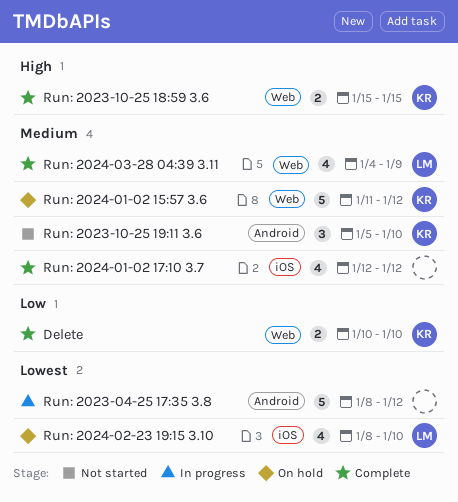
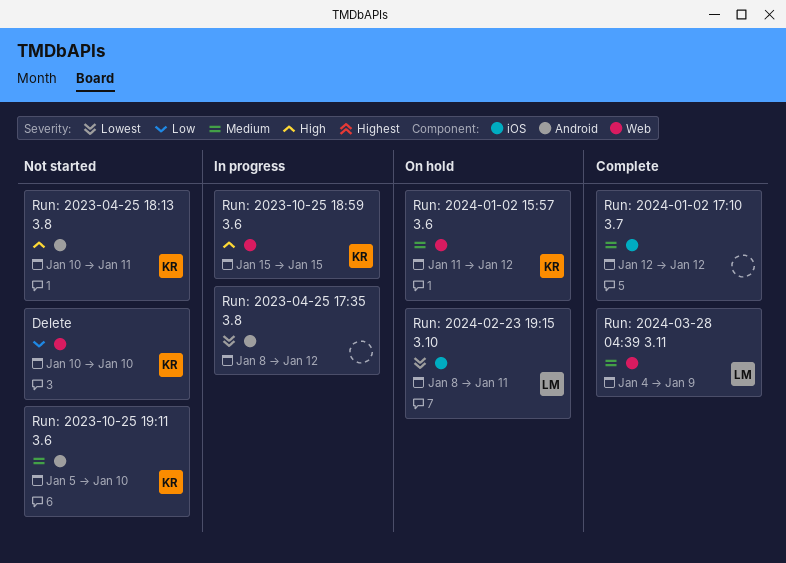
Delete, status: Complete -> Not started
Run: 2023-04-25 18:13 3.8: none -> present
Run: 2023-10-25 18:59 3.6, status: Complete -> In progress
Run: 2024-02-23 19:15 3.10, due: Jan 10 -> Jan 11

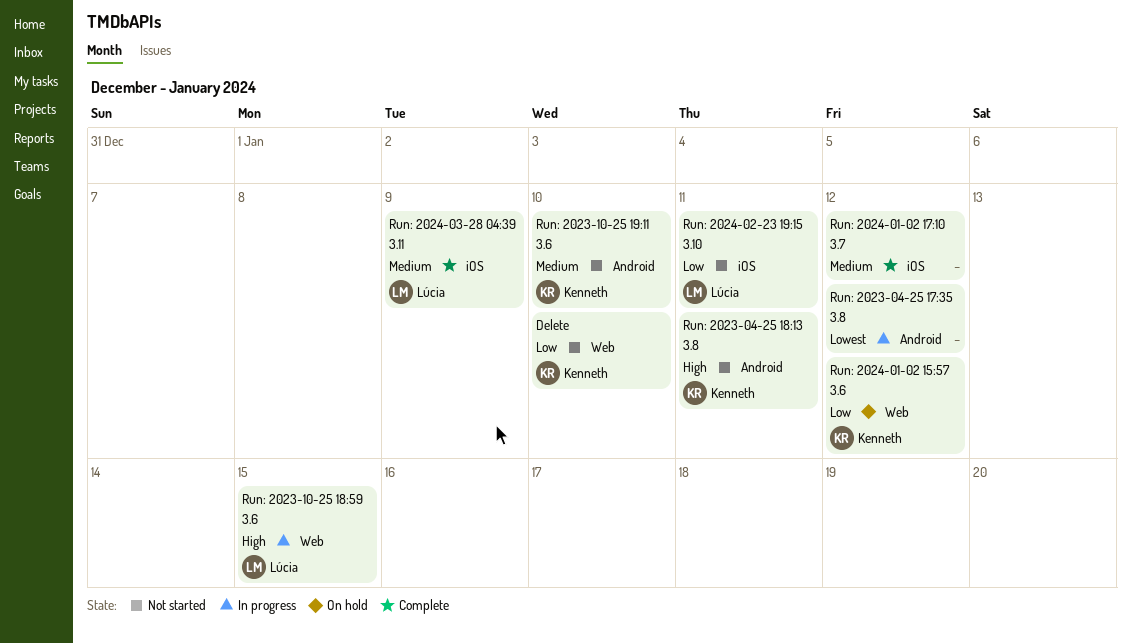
Run: 2023-10-25 18:59 3.6, owner: Kenneth -> Lúcia
Run: 2024-01-02 15:57 3.6, priority: Medium -> Low
Run: 2024-02-23 19:15 3.10, status: On hold -> Not started
Run: 2024-02-23 19:15 3.10, priority: Lowest -> Low
Run: 2024-03-28 04:39 3.11, label: Web -> iOS

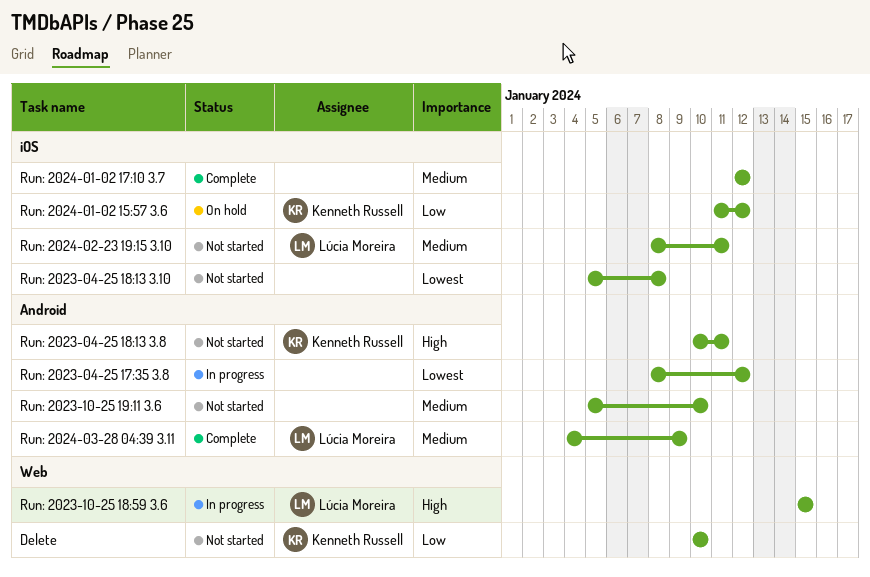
Run: 2023-04-25 18:13 3.10: none -> present
Run: 2023-10-25 19:11 3.6, owner: Kenneth Russell -> none
Run: 2024-01-02 15:57 3.6, label: Web -> iOS
Run: 2024-02-23 19:15 3.10, priority: Low -> Medium
Run: 2024-03-28 04:39 3.11, label: iOS -> Android

